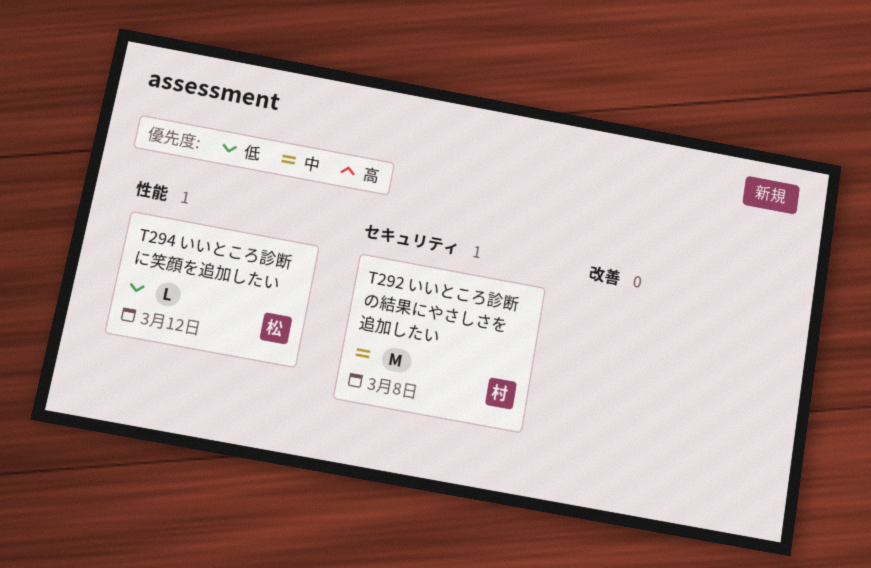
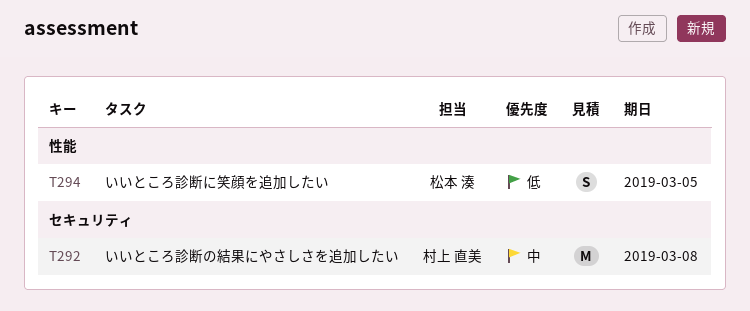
T294, estimate: L -> S
T294, due: Mar 12 -> Mar 5

